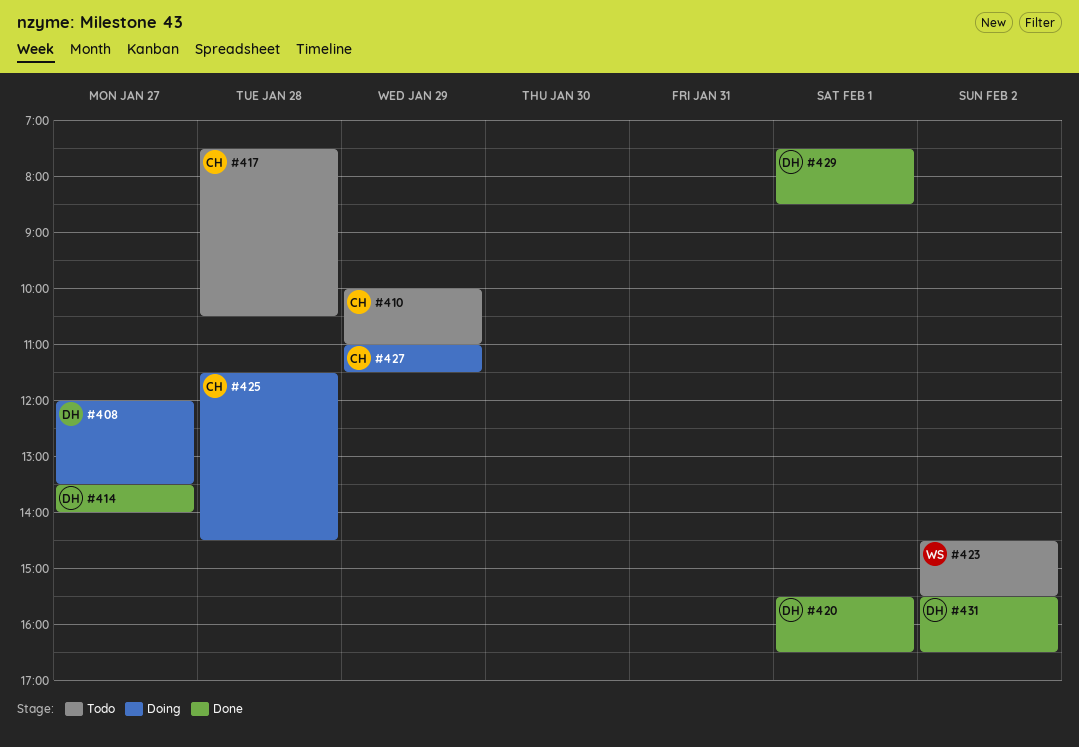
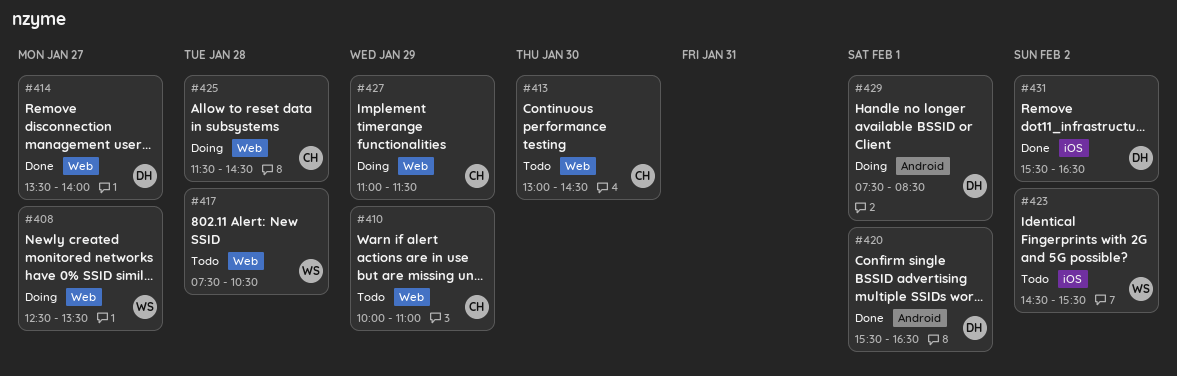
#408, owner: DH -> WS
#408, begins: 12:00 -> 12:30
#413: none -> present
#417, owner: CH -> WS
#429, status: Done -> Doing

